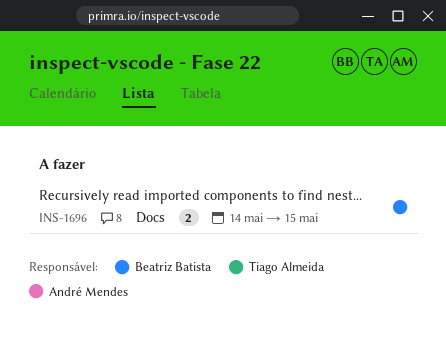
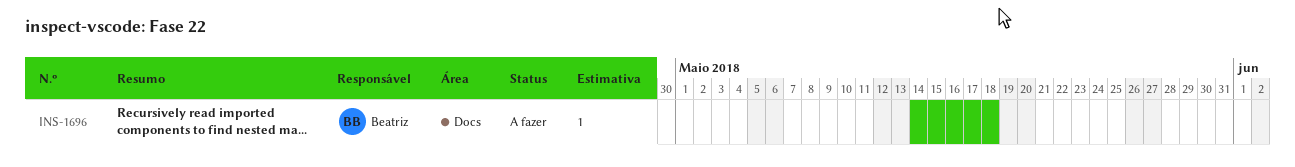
INS-1696, estimate: 2 -> 1
INS-1696, due: May 15 -> May 18

